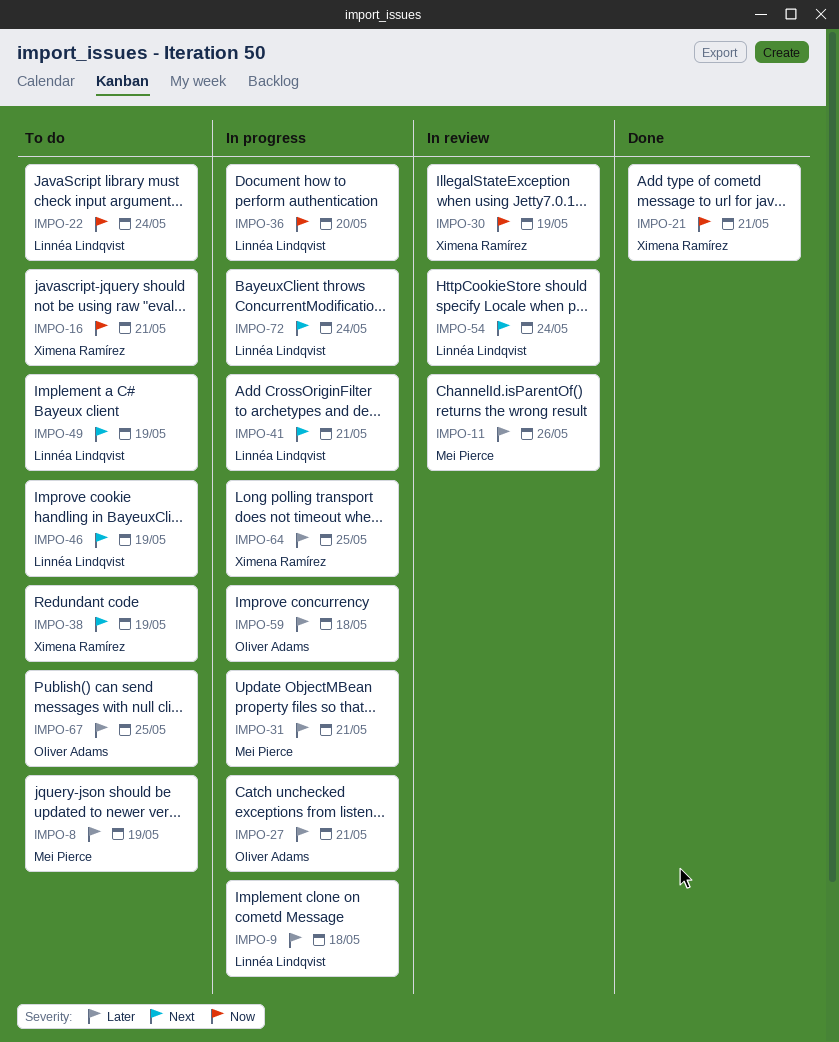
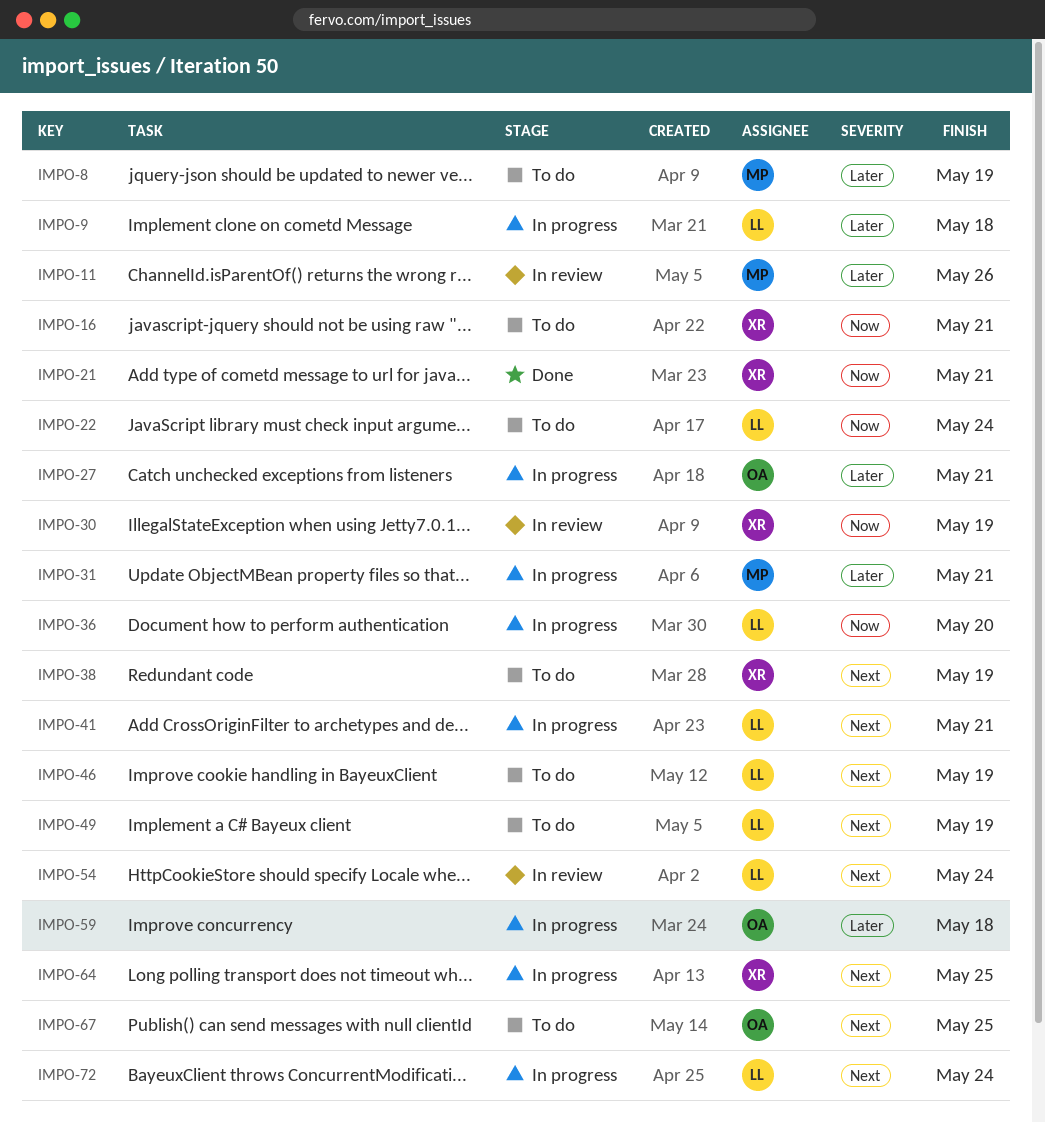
IMPO-64, priority: Later -> Next
IMPO-67, priority: Later -> Next

